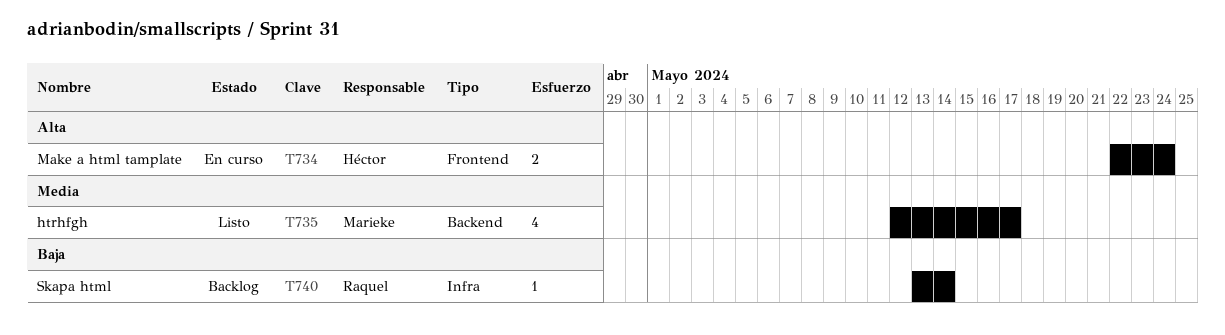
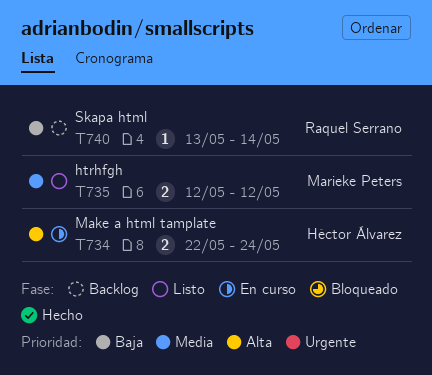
T735, estimate: 4 -> 2
T735, due: May 17 -> May 12

